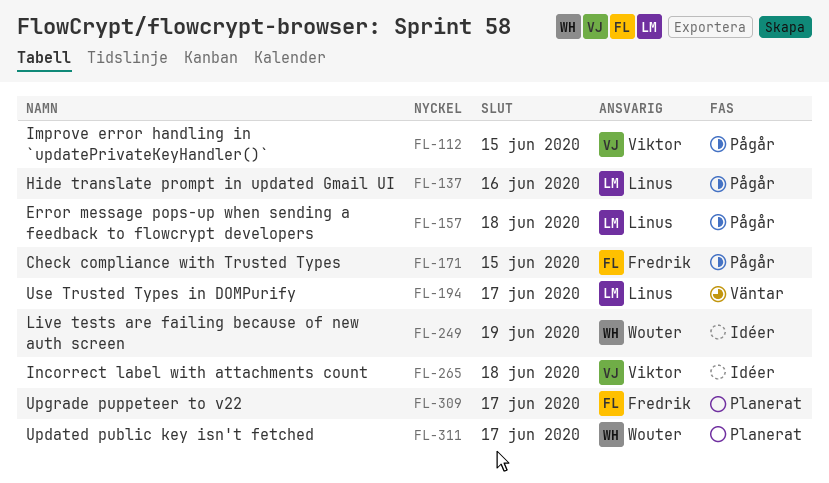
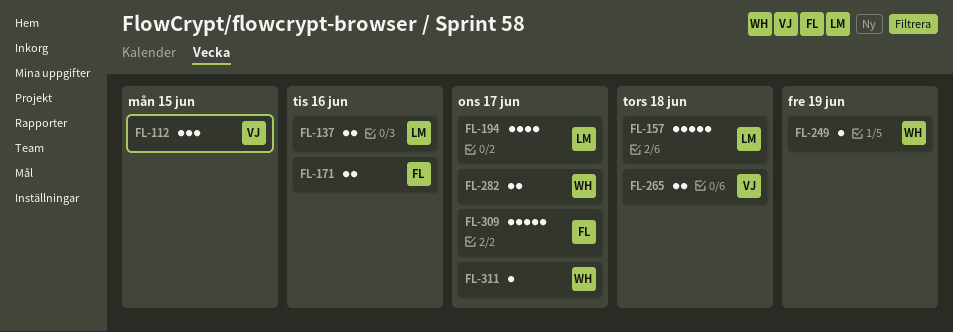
FL-171, due: Jun 15 -> Jun 16
FL-282: none -> present

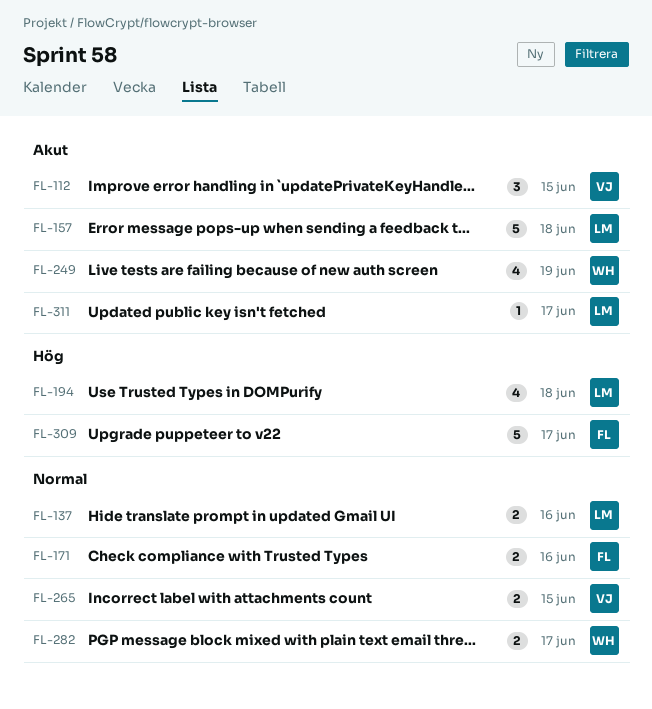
FL-194, due: Jun 17 -> Jun 18
FL-249, estimate: 1 -> 4
FL-265, due: Jun 18 -> Jun 15
FL-311, owner: WH -> LM

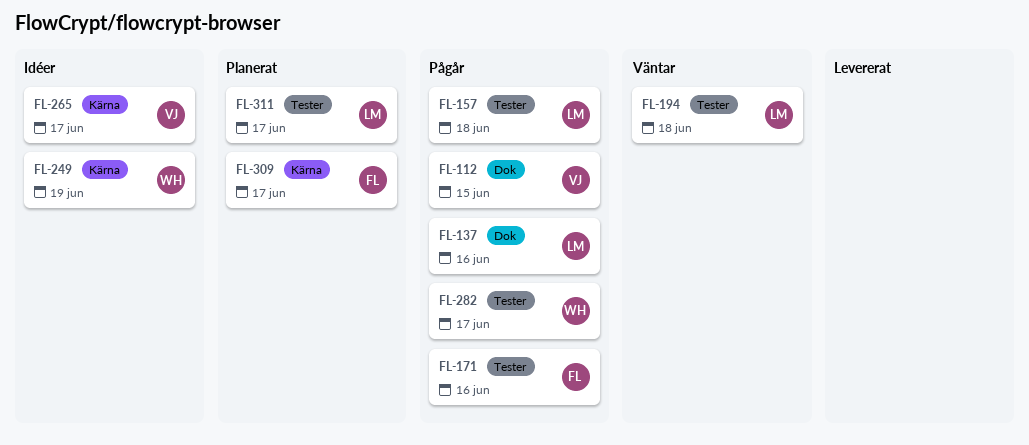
FL-265, due: Jun 15 -> Jun 17

